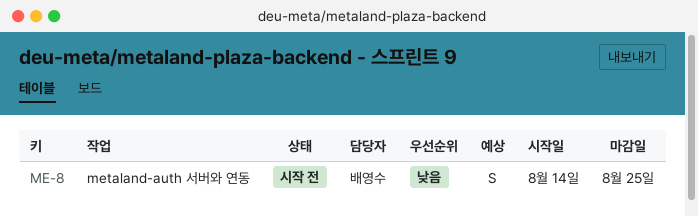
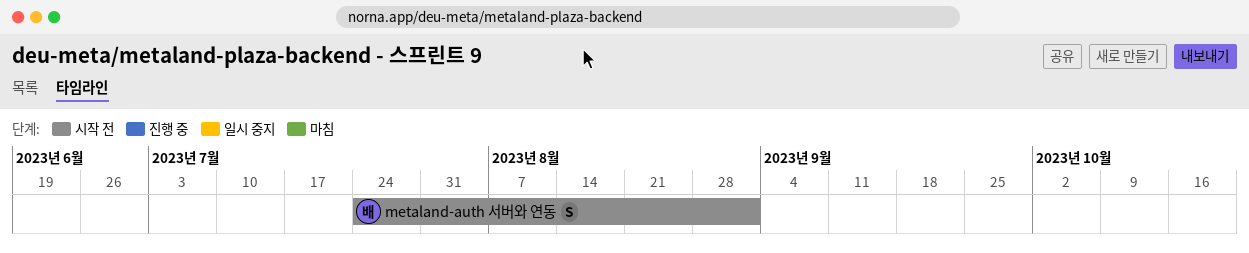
metaland-auth 서버와 연동, start: Aug 14 -> Jul 24
metaland-auth 서버와 연동, due: Aug 25 -> Sep 1

